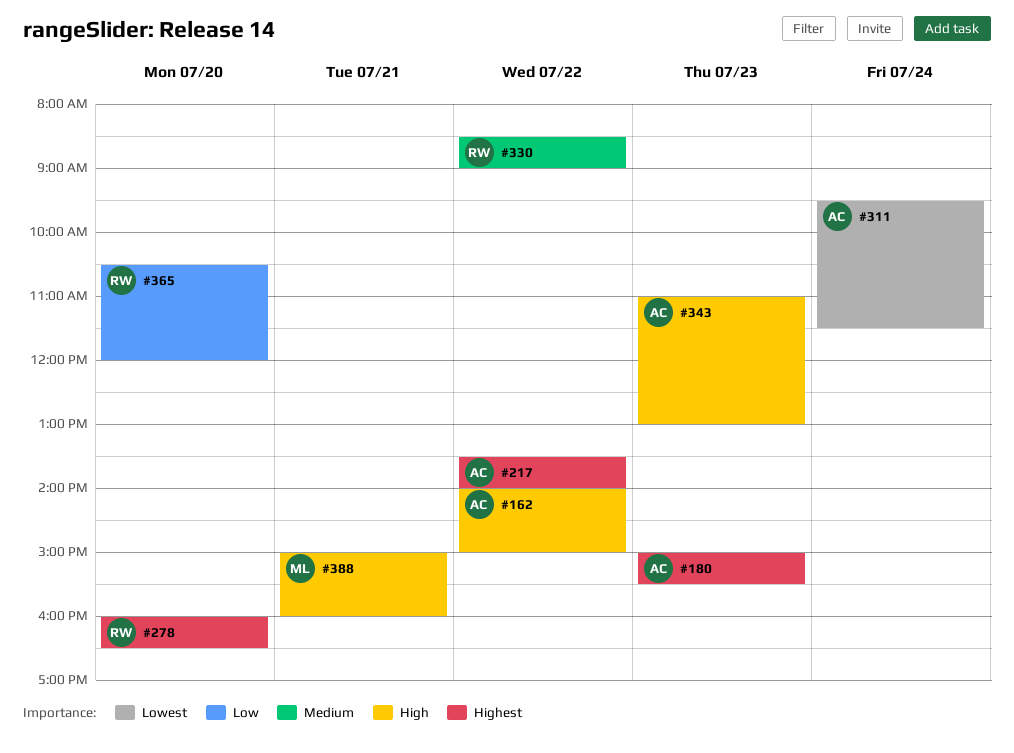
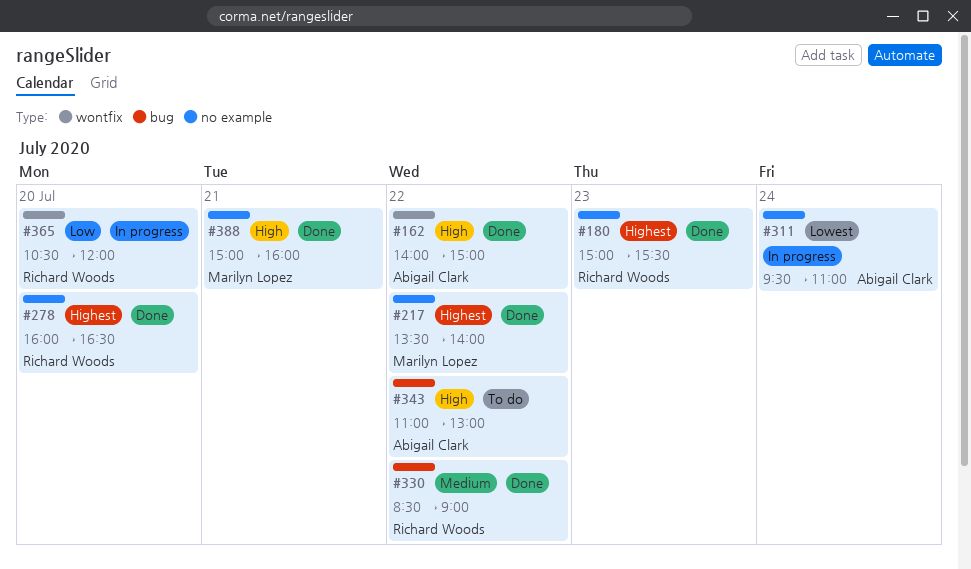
#180, owner: Abigail Clark -> Richard Woods
#217, owner: Abigail Clark -> Marilyn Lopez
#311, ends: 11:30 -> 11:00
#343, day: Jul 23 -> Jul 22

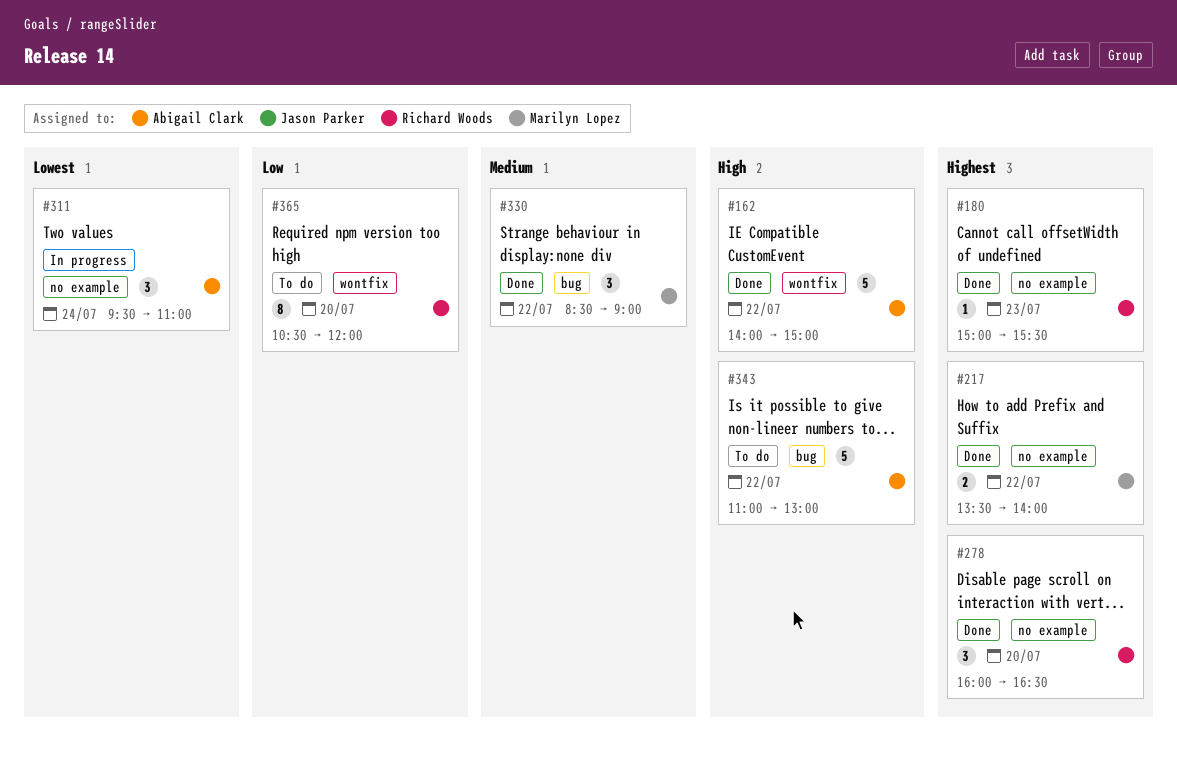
#330, owner: Richard Woods -> Marilyn Lopez
#365, status: In progress -> To do
#388: present -> none

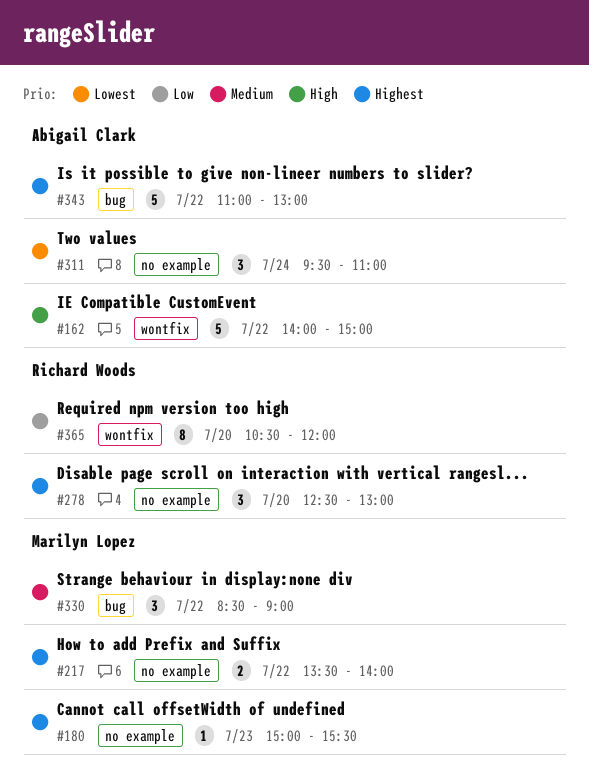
#180, owner: Richard Woods -> Marilyn Lopez
#278, begins: 16:00 -> 12:30
#278, ends: 16:30 -> 13:00
#343, priority: High -> Highest

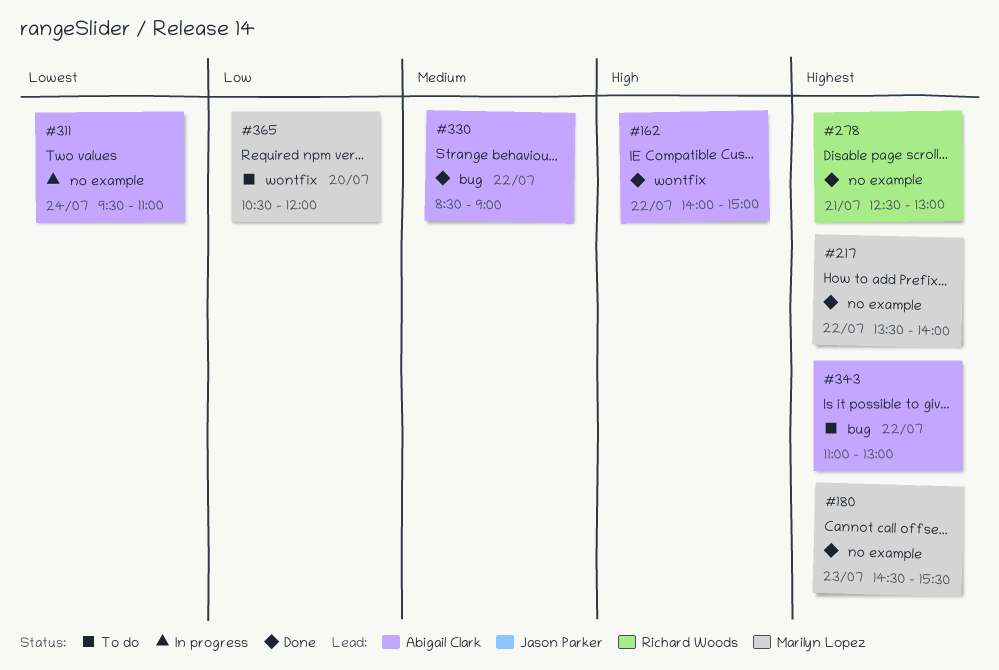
#180, begins: 15:00 -> 14:30
#278, day: Jul 20 -> Jul 21
#330, owner: Marilyn Lopez -> Abigail Clark
#365, owner: Richard Woods -> Marilyn Lopez

